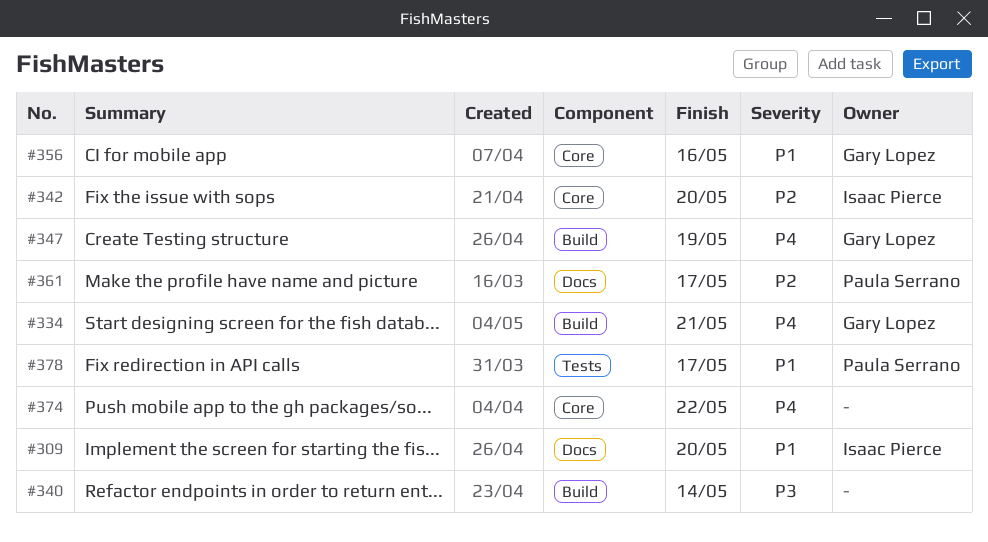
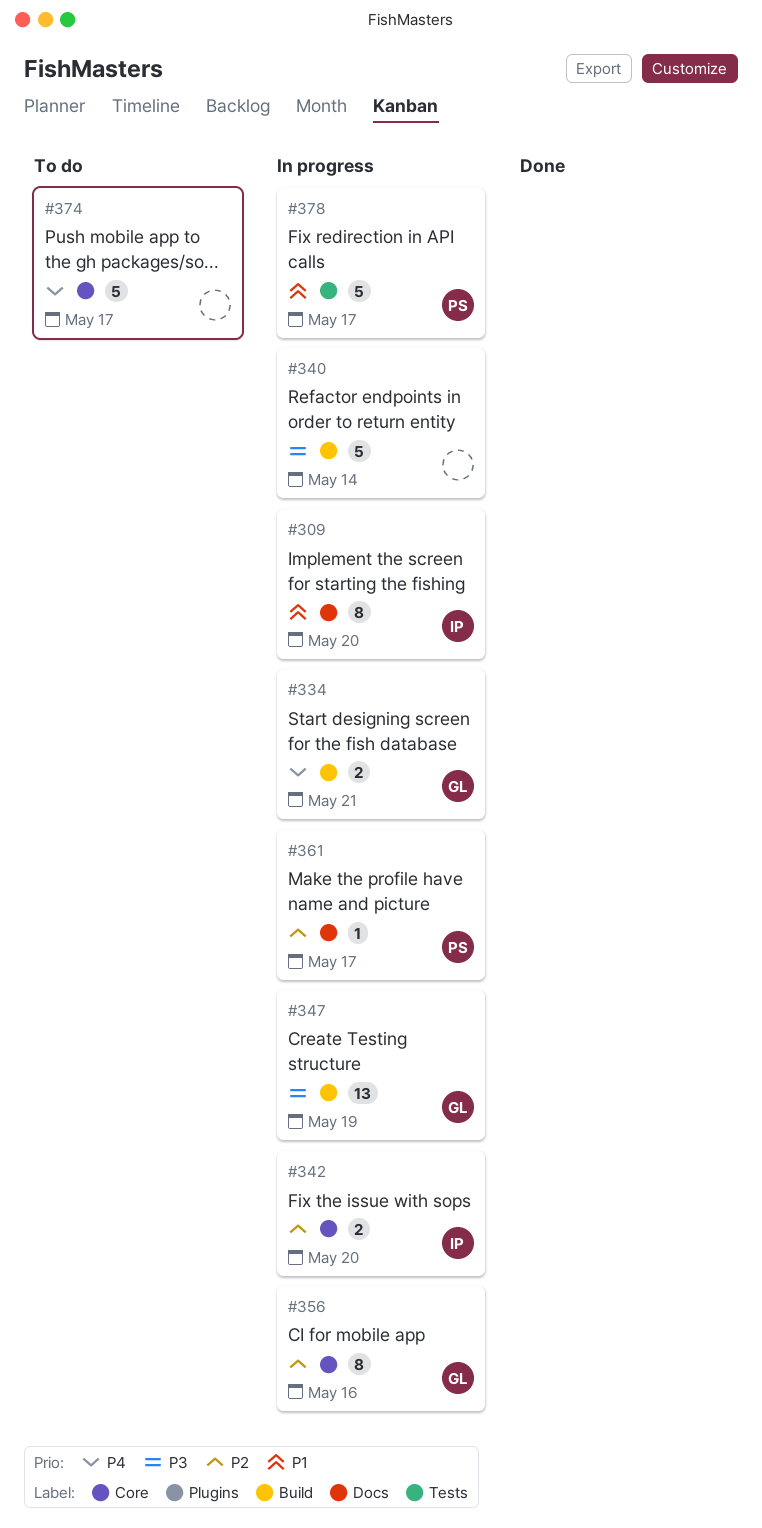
#347, priority: P4 -> P3
#356, priority: P1 -> P2
#374, due: May 22 -> May 17

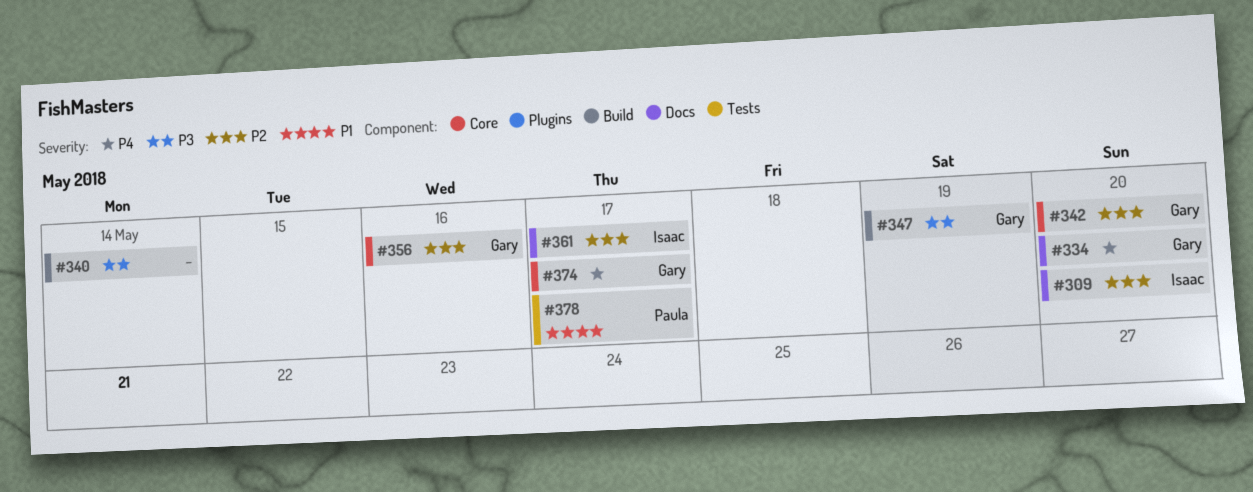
#309, priority: P1 -> P2
#334, label: Build -> Docs
#334, due: May 21 -> May 20
#342, owner: Isaac -> Gary
#361, owner: Paula -> Isaac
#374, owner: none -> Gary

